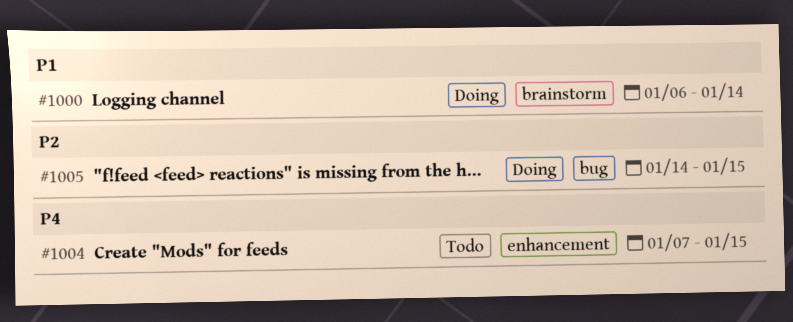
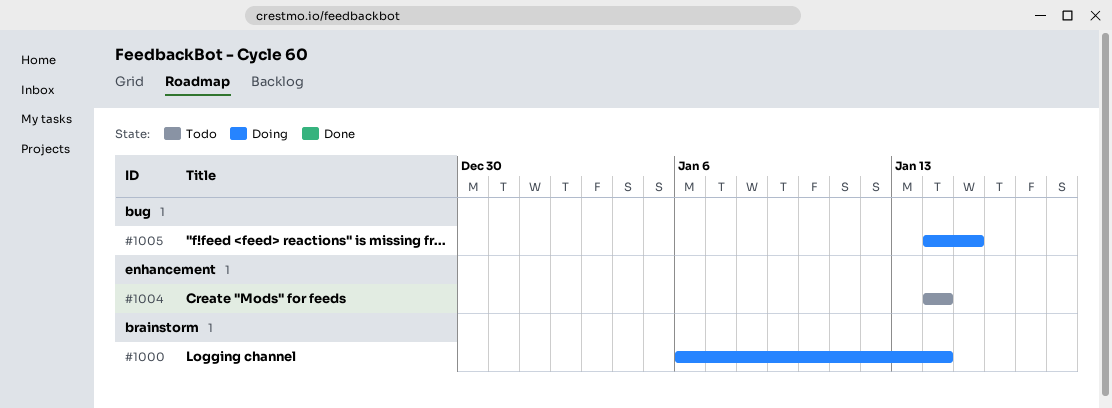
#1004, start: Jan 7 -> Jan 14
#1004, due: Jan 15 -> Jan 14

